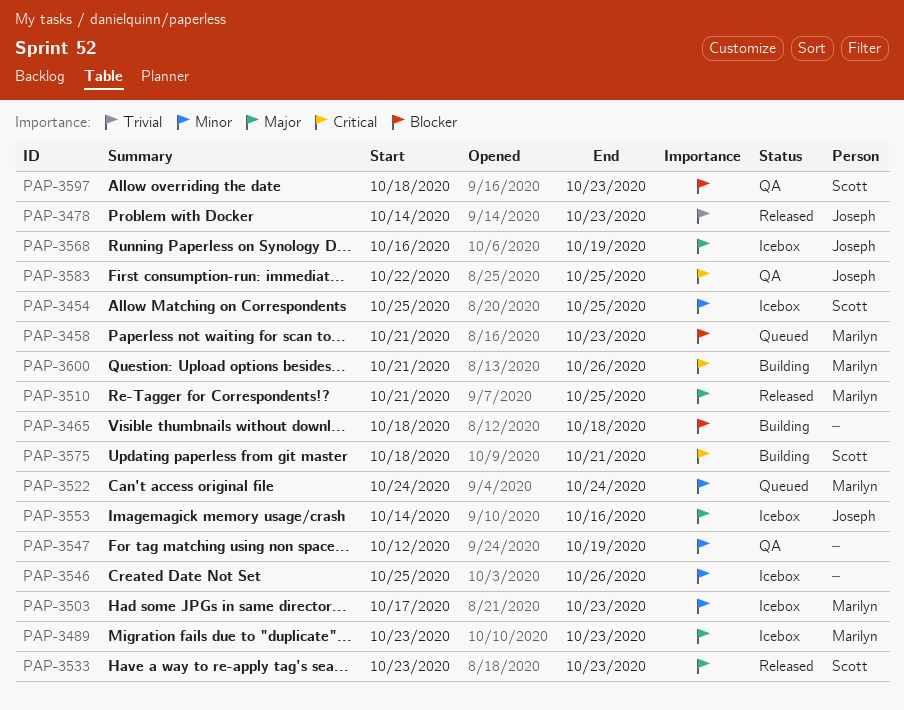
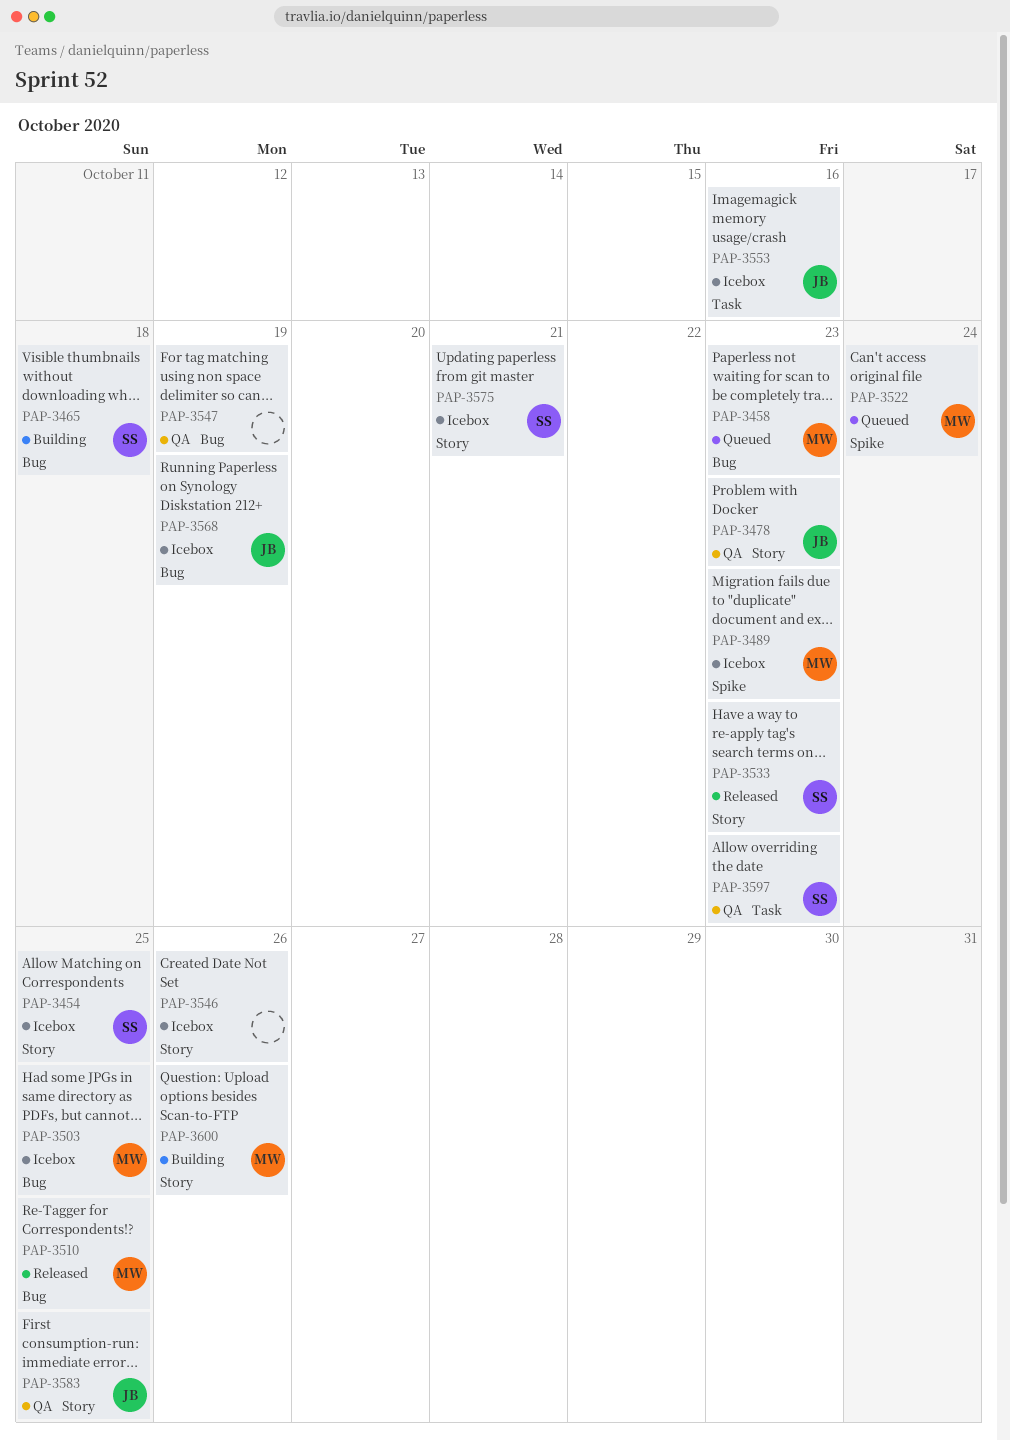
PAP-3465, owner: none -> Scott
PAP-3478, status: Released -> QA
PAP-3503, due: Oct 23 -> Oct 25
PAP-3575, status: Building -> Icebox

